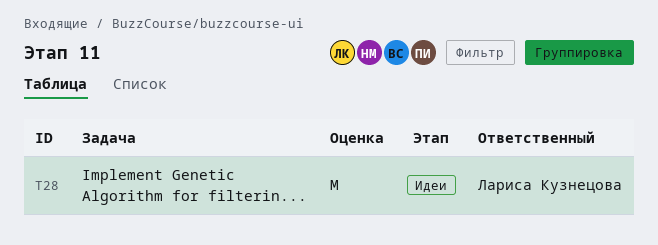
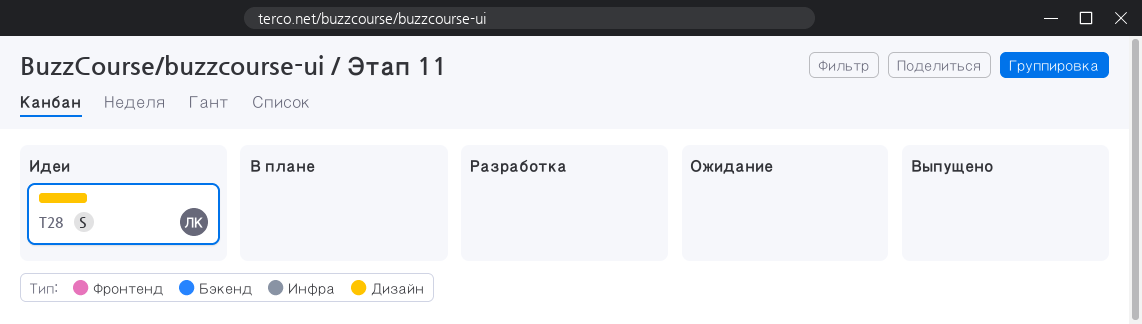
T28, estimate: M -> S

